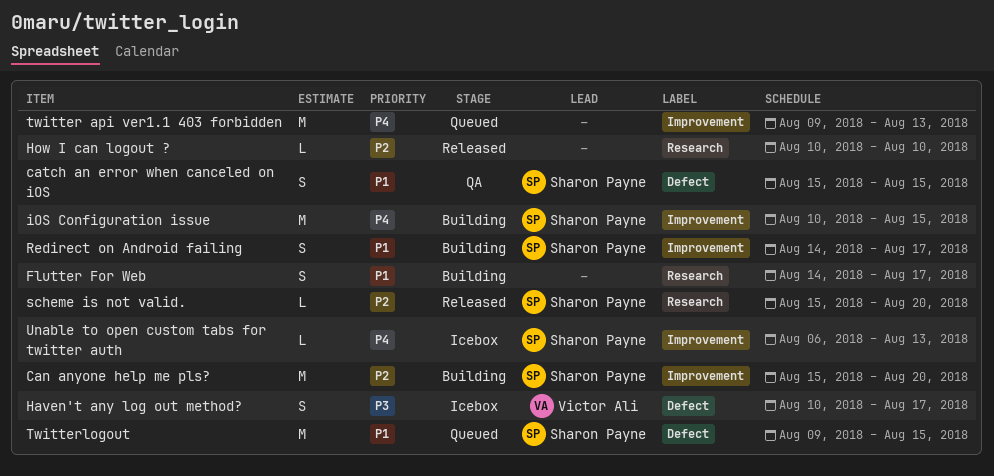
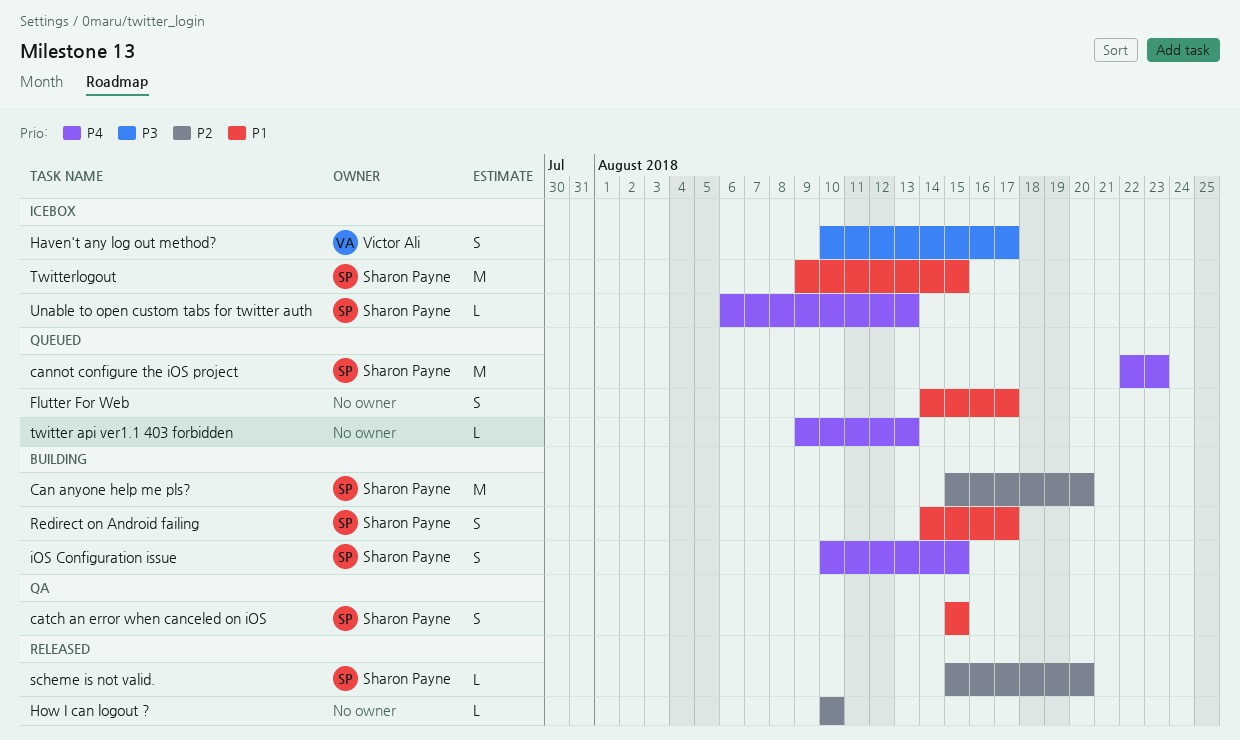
cannot configure the iOS project: none -> present
Flutter For Web, status: Building -> Queued
iOS Configuration issue, estimate: M -> S
twitter api ver1.1 403 forbidden, estimate: M -> L
Twitterlogout, status: Queued -> Icebox

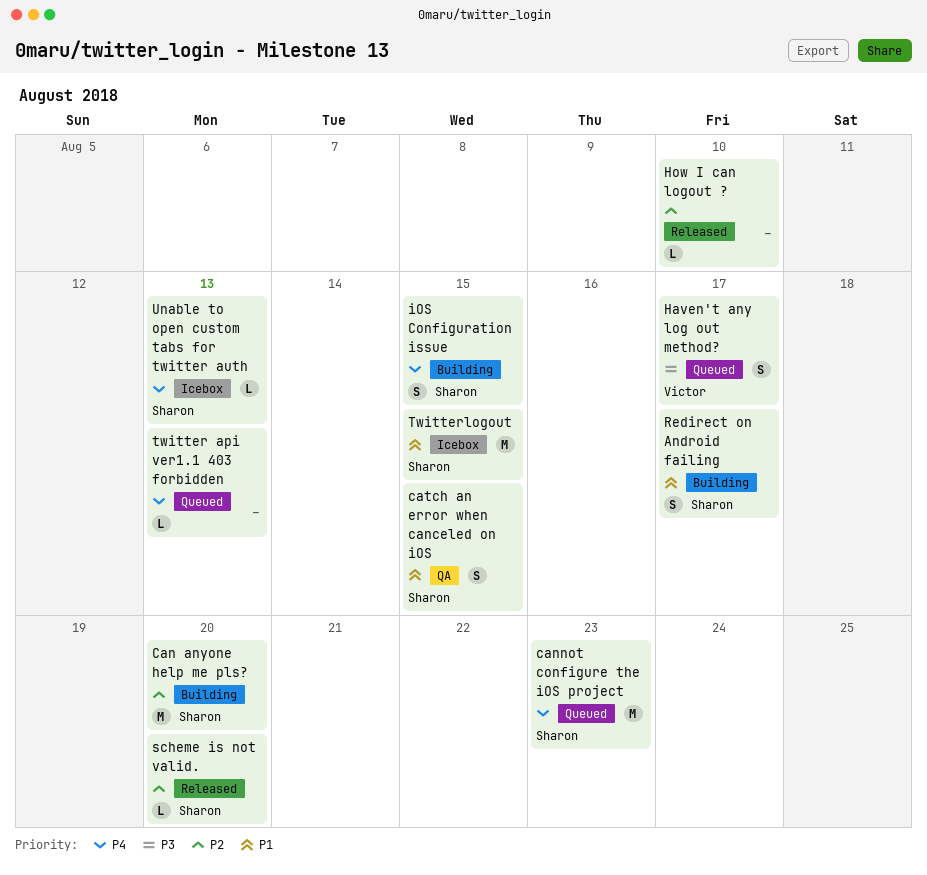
Flutter For Web: present -> none
Haven't any log out method?, status: Icebox -> Queued

